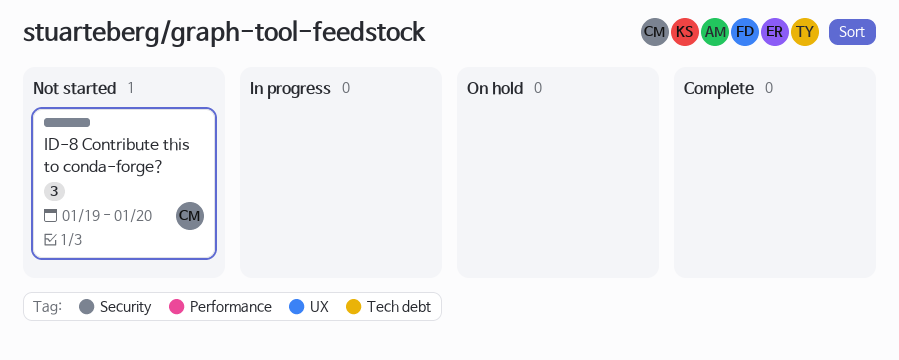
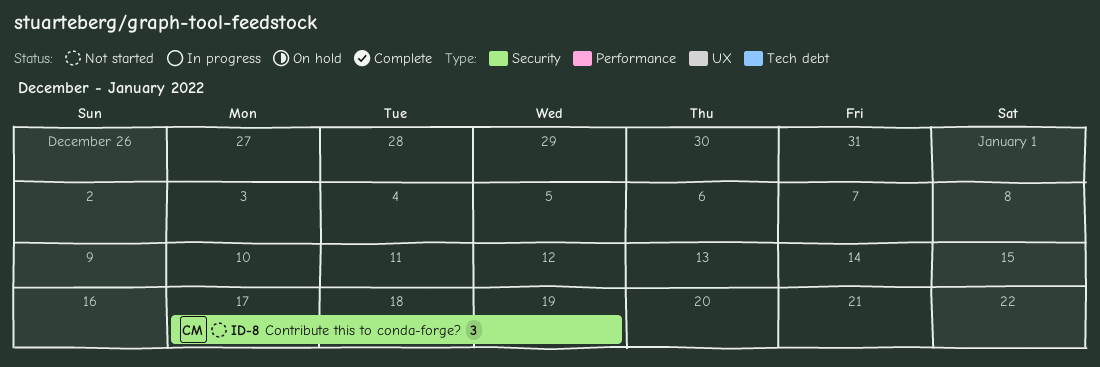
ID-8, start: Jan 19 -> Jan 17
ID-8, due: Jan 20 -> Jan 19

